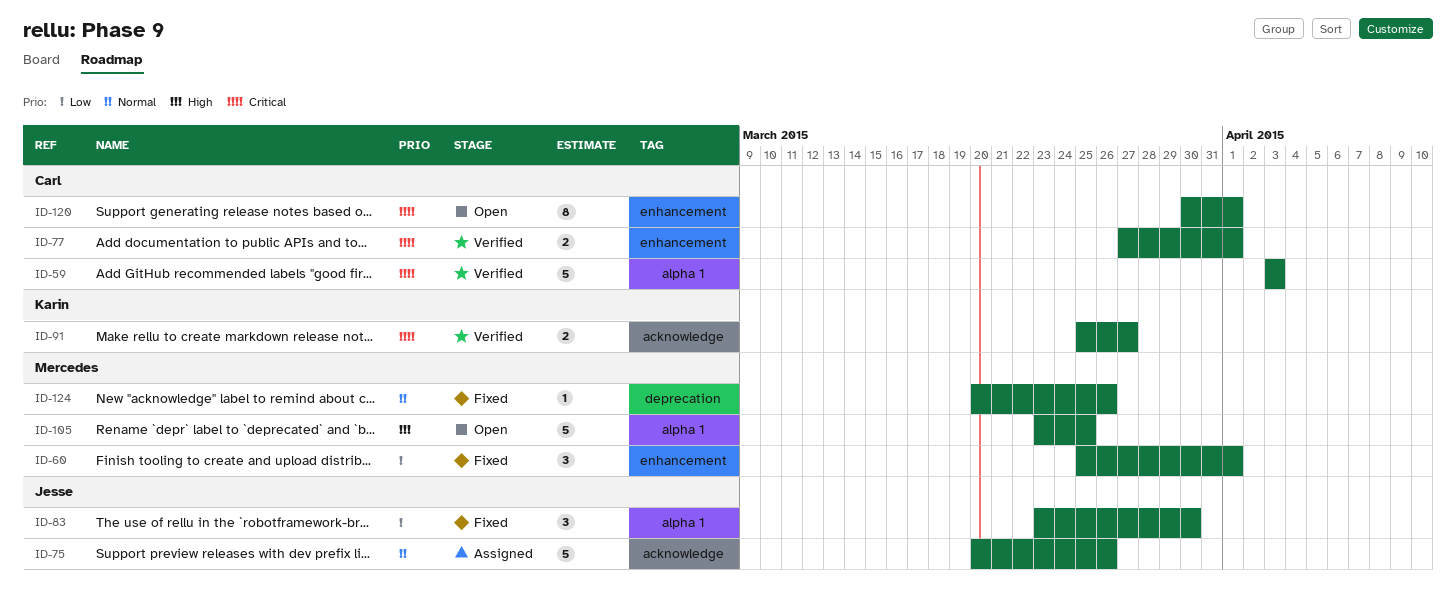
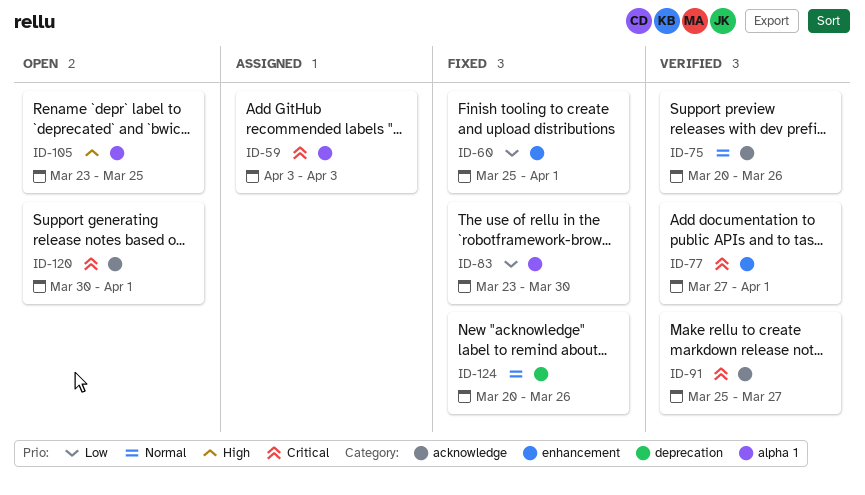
ID-59, status: Verified -> Assigned
ID-75, status: Assigned -> Verified
ID-120, label: enhancement -> acknowledge

